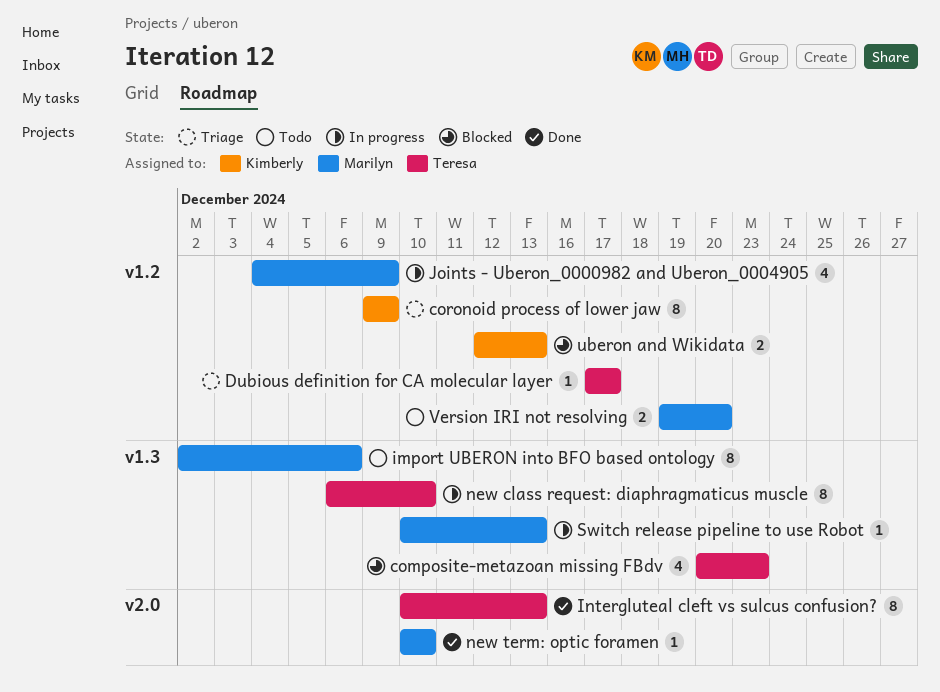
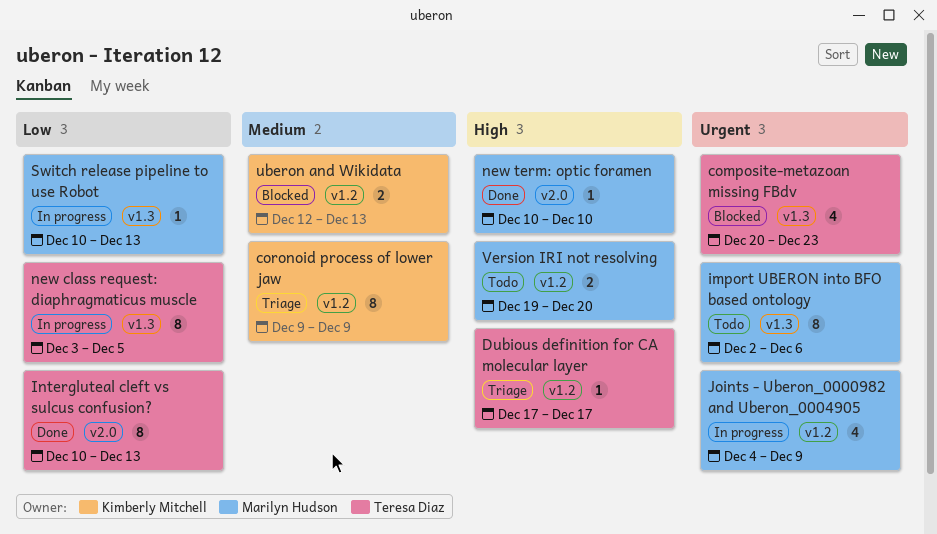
new class request: diaphragmaticus muscle, start: Dec 6 -> Dec 3
new class request: diaphragmaticus muscle, due: Dec 10 -> Dec 5

